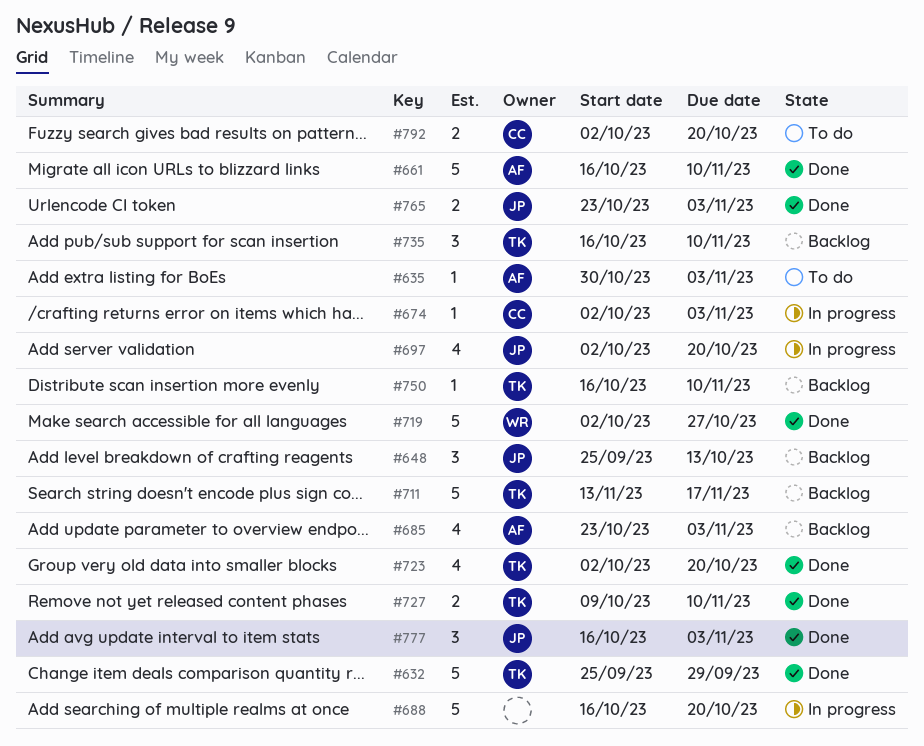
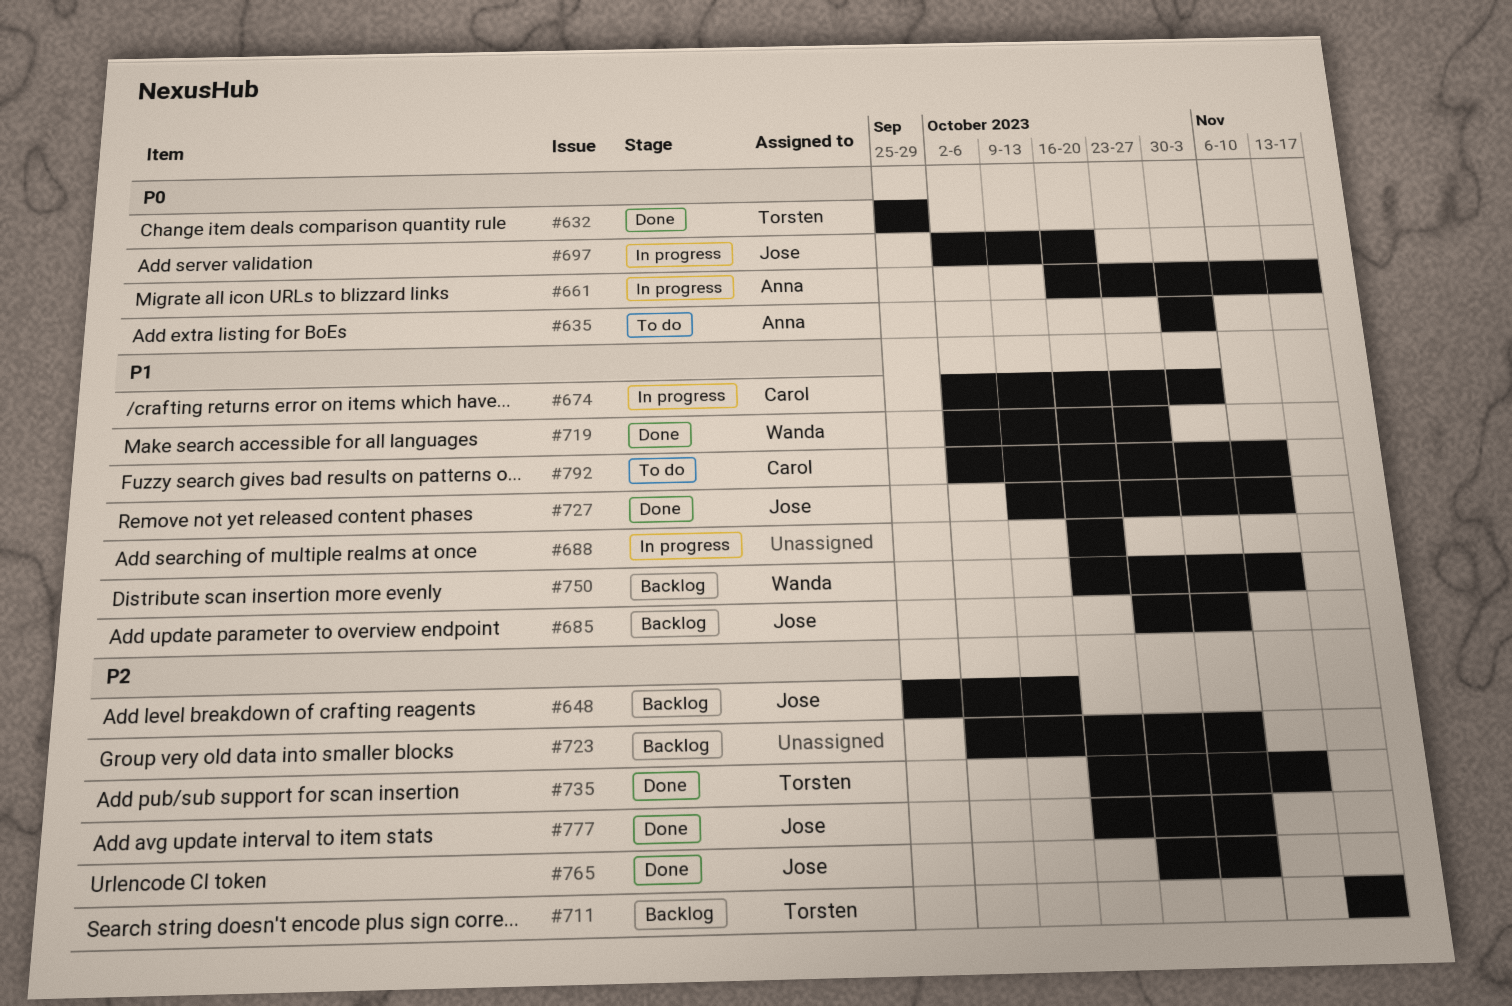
#661, status: Done -> In progress
#661, due: Nov 10 -> Nov 17
#685, owner: Anna -> Jose
#723, status: Done -> Backlog
#723, owner: Torsten -> none
#723, due: Oct 20 -> Nov 3
#727, owner: Torsten -> Jose
#735, status: Backlog -> Done
#750, owner: Torsten -> Wanda
#792, due: Oct 20 -> Nov 10

